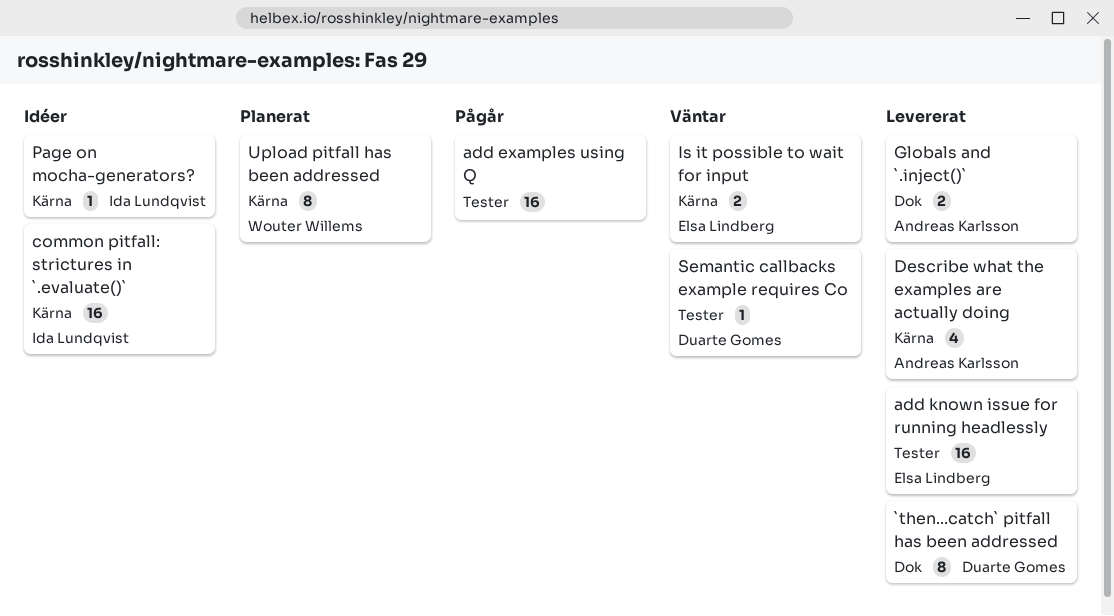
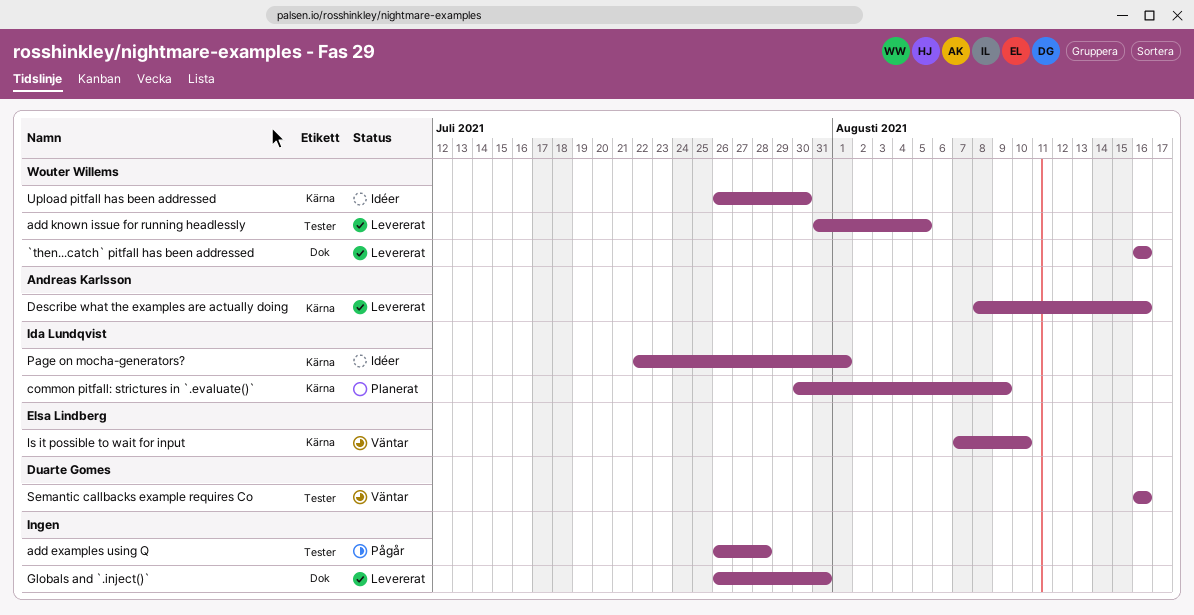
`then...catch` pitfall has been addressed, owner: Duarte Gomes -> Wouter Willems
add known issue for running headlessly, owner: Elsa Lindberg -> Wouter Willems
common pitfall: strictures in `.evaluate()`, status: Idéer -> Planerat
Globals and `.inject()`, owner: Andreas Karlsson -> none
Upload pitfall has been addressed, status: Planerat -> Idéer

